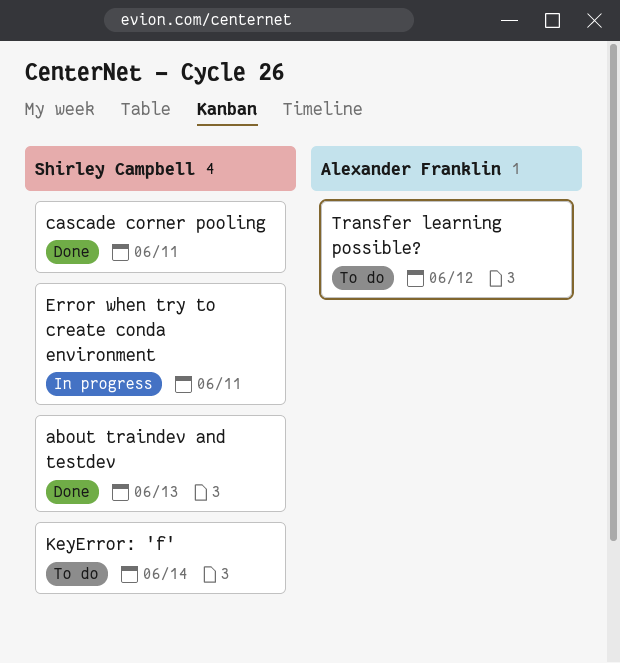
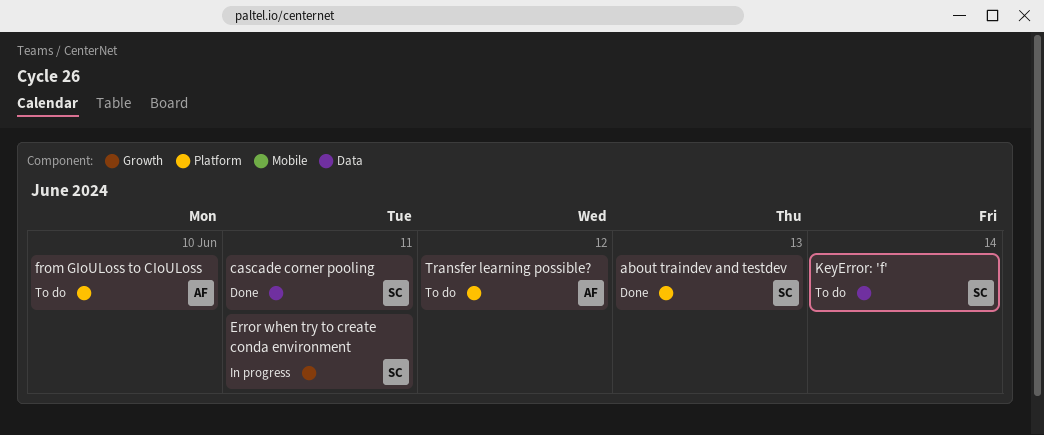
from GIoULoss to CIoULoss: none -> present

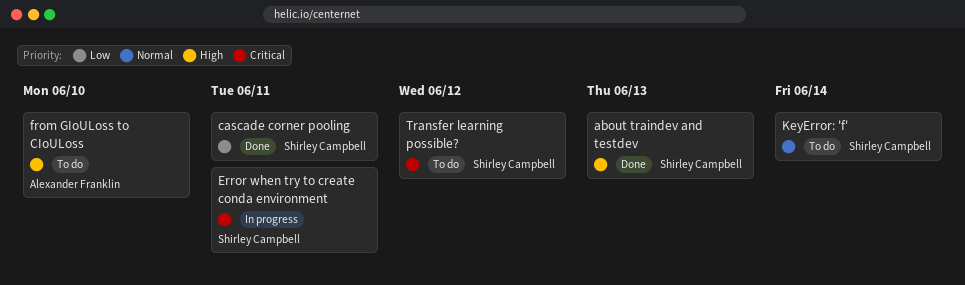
Transfer learning possible?, owner: Alexander Franklin -> Shirley Campbell

